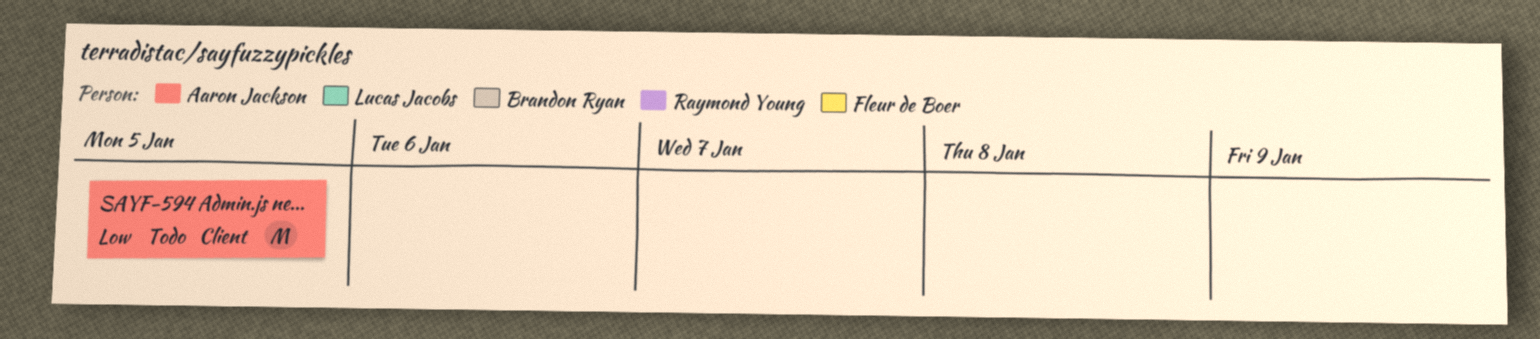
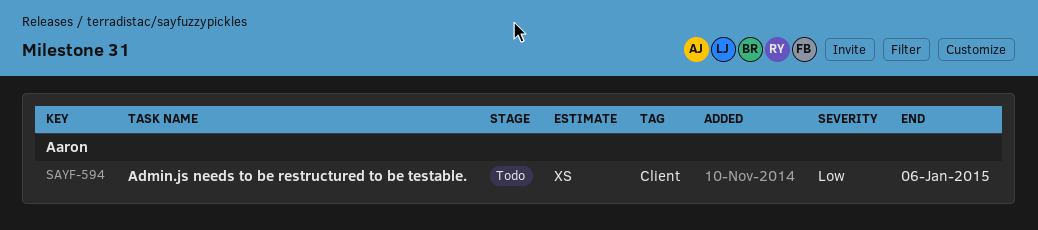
SAYF-594, estimate: M -> XS
SAYF-594, due: Jan 5 -> Jan 6

